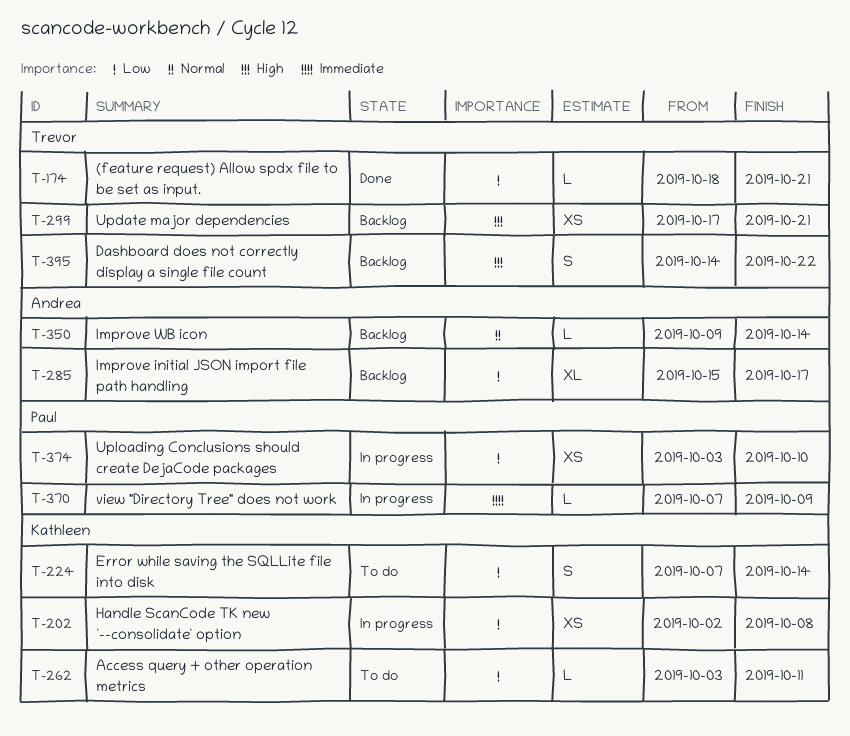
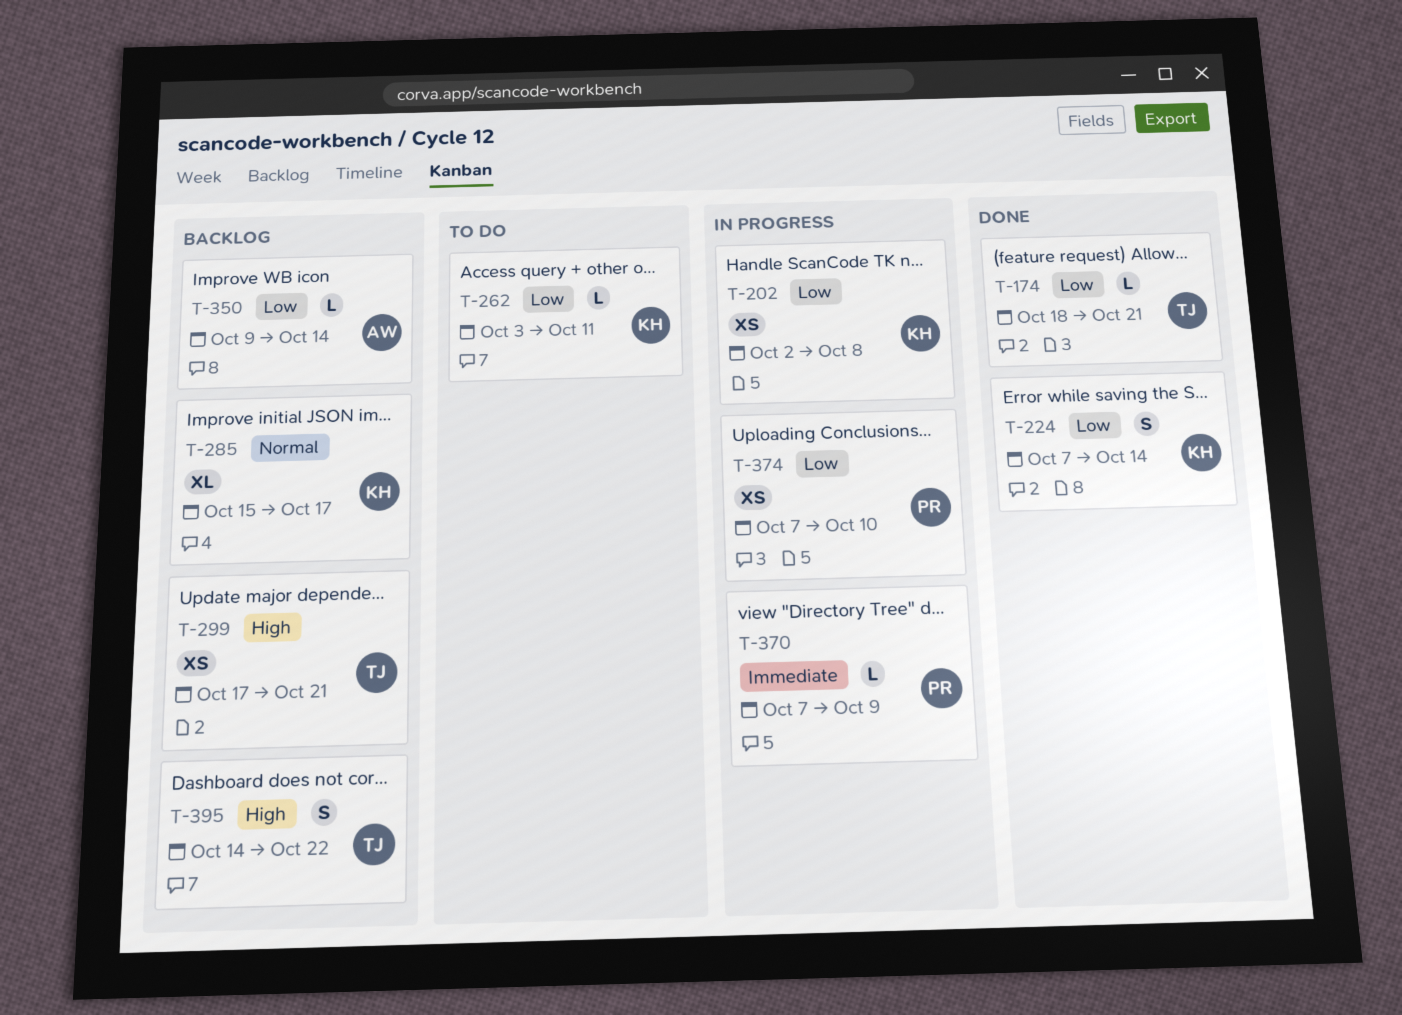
T-224, status: To do -> Done
T-285, owner: Andrea -> Kathleen
T-285, priority: Low -> Normal
T-350, priority: Normal -> Low
T-374, start: Oct 3 -> Oct 7

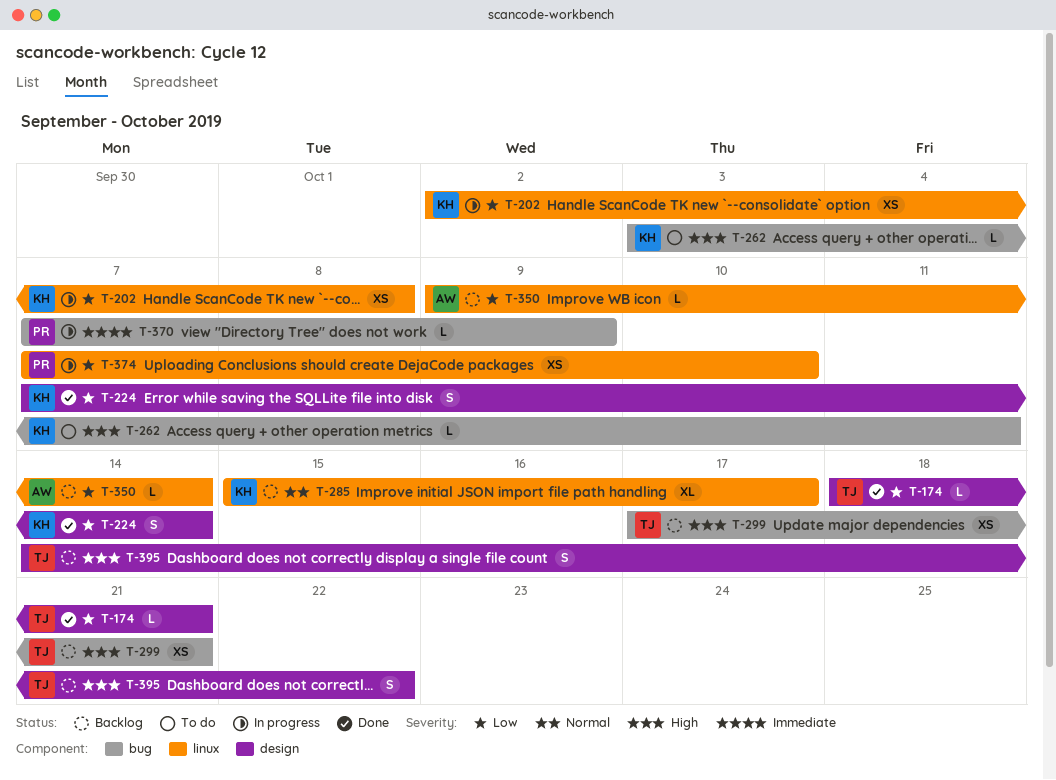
T-262, priority: Low -> High

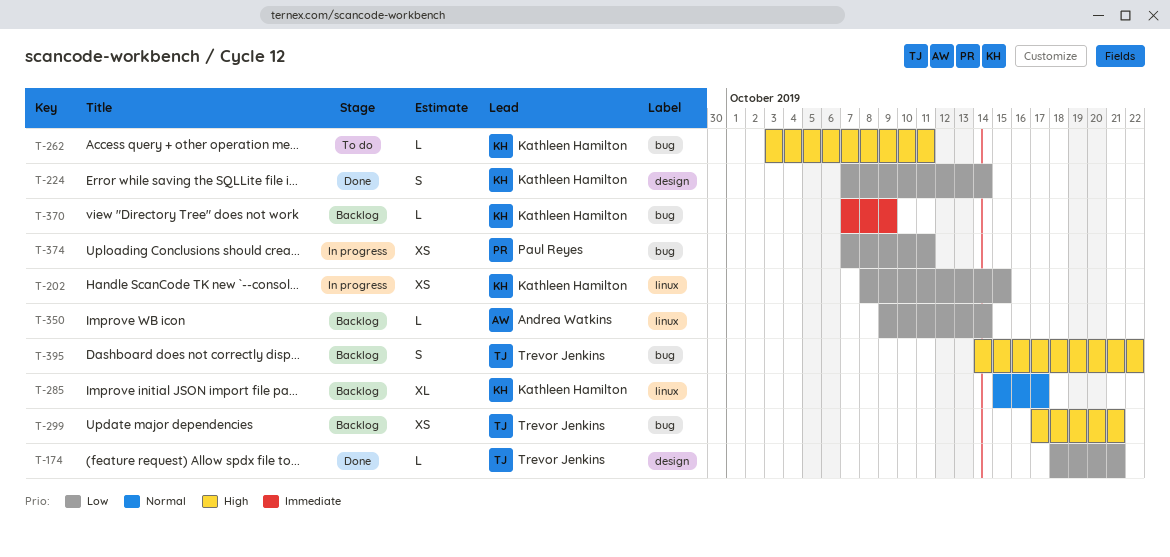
T-202, start: Oct 2 -> Oct 8
T-202, due: Oct 8 -> Oct 15
T-370, status: In progress -> Backlog
T-370, owner: Paul Reyes -> Kathleen Hamilton
T-374, label: linux -> bug
T-374, due: Oct 10 -> Oct 11
T-395, label: design -> bug

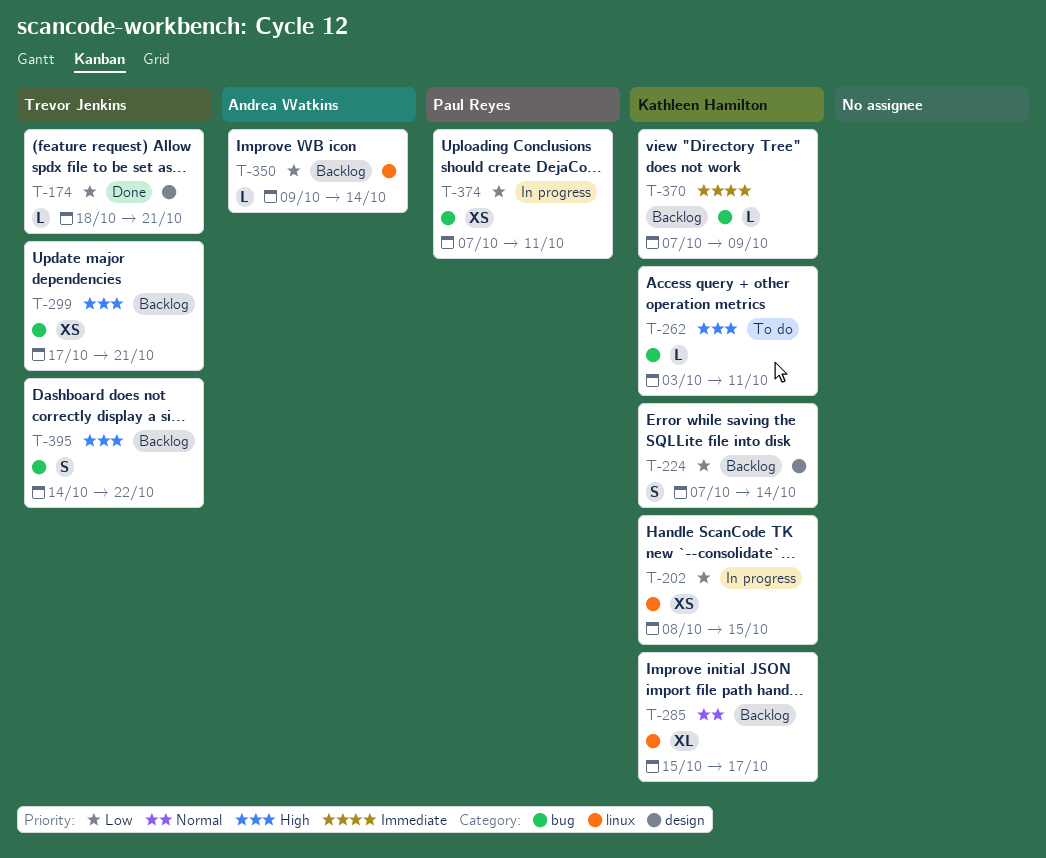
T-224, status: Done -> Backlog

